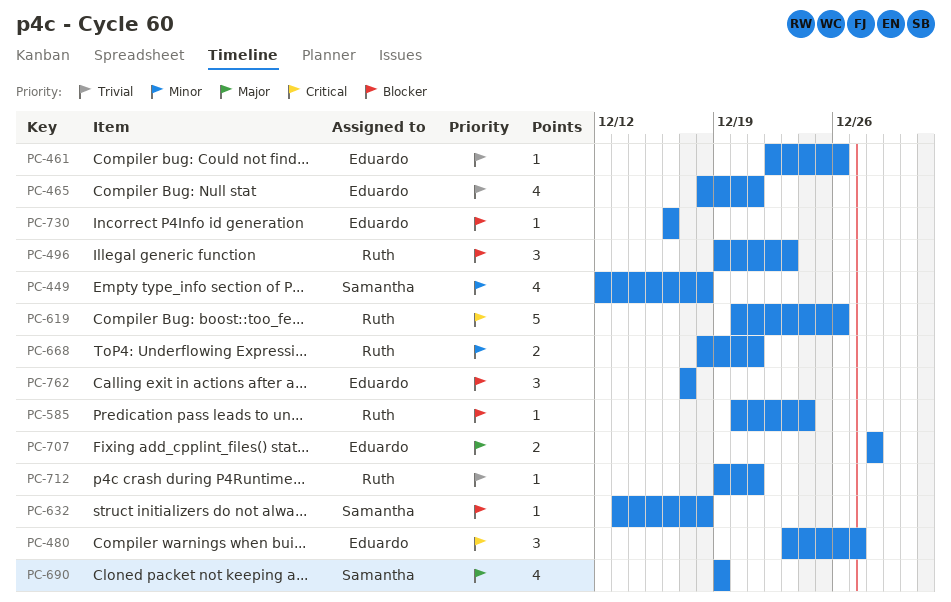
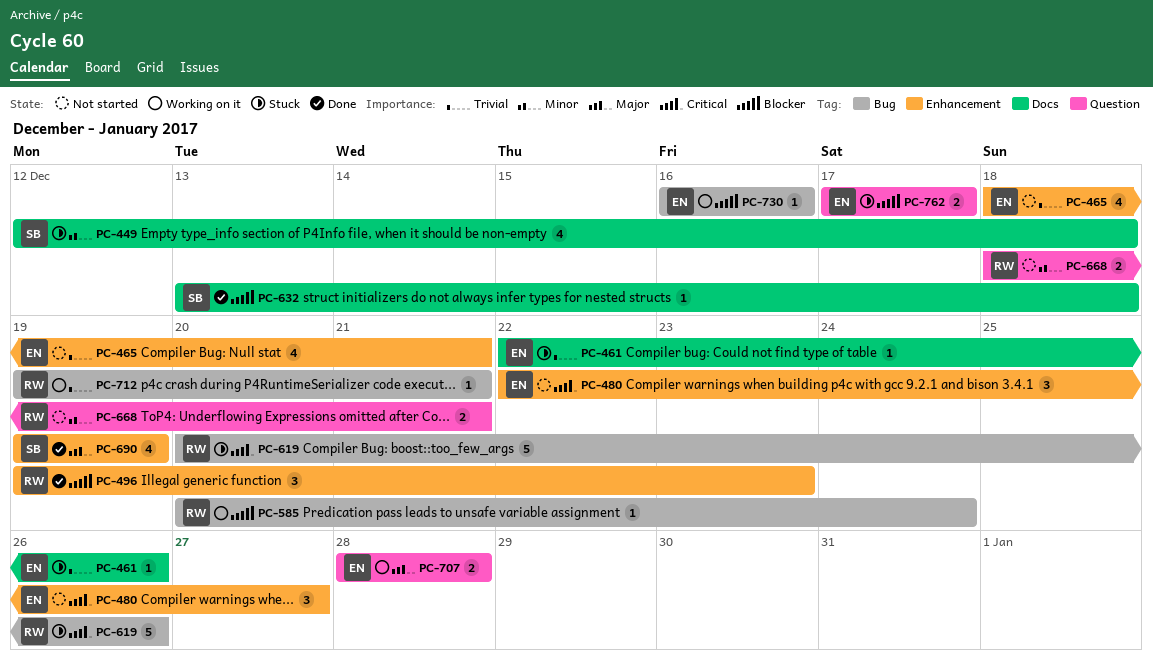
PC-480, start: Dec 23 -> Dec 22
PC-762, estimate: 3 -> 2

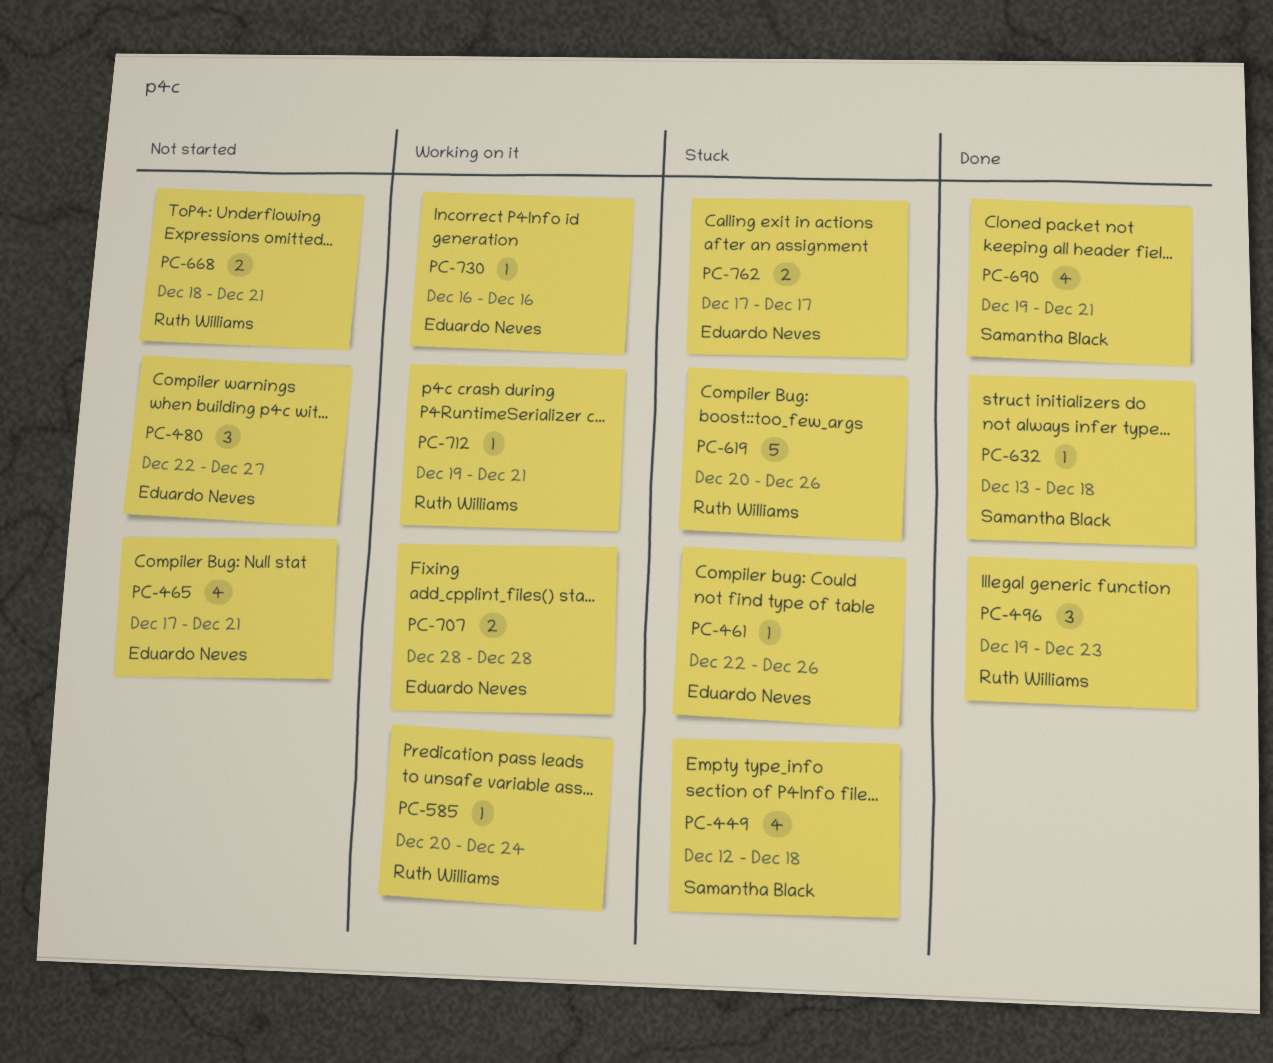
PC-465, start: Dec 18 -> Dec 17
PC-690, due: Dec 19 -> Dec 21

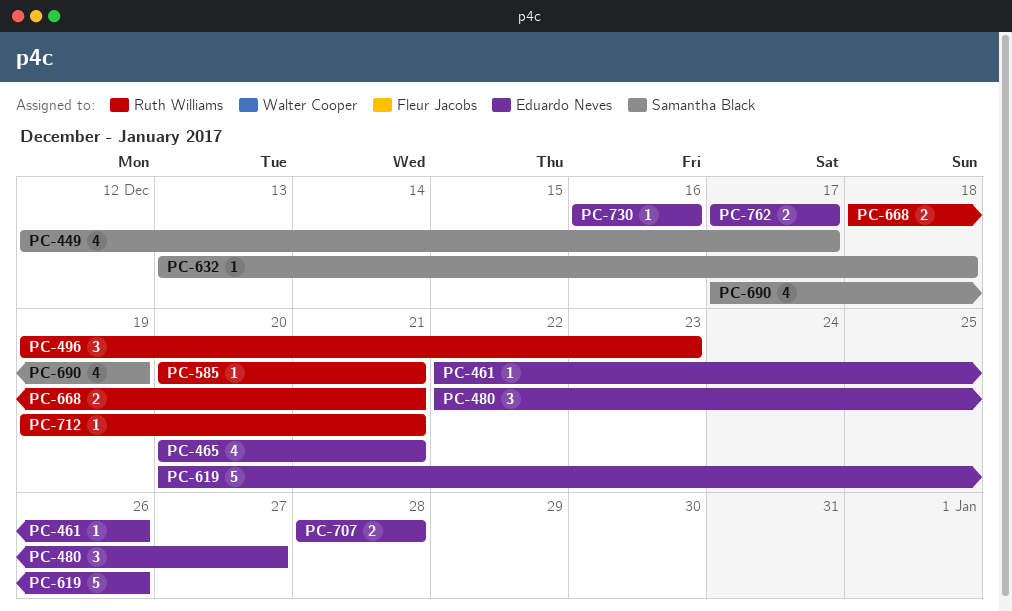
PC-449, due: Dec 18 -> Dec 17
PC-465, start: Dec 17 -> Dec 20
PC-585, due: Dec 24 -> Dec 21
PC-619, owner: Ruth Williams -> Eduardo Neves
PC-690, start: Dec 19 -> Dec 17
PC-690, due: Dec 21 -> Dec 19

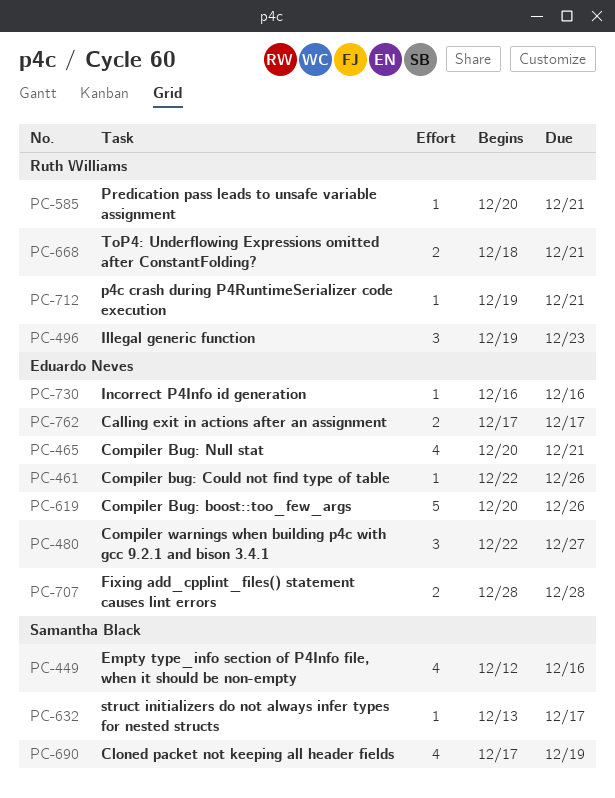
PC-449, due: Dec 17 -> Dec 16
PC-632, due: Dec 18 -> Dec 17

